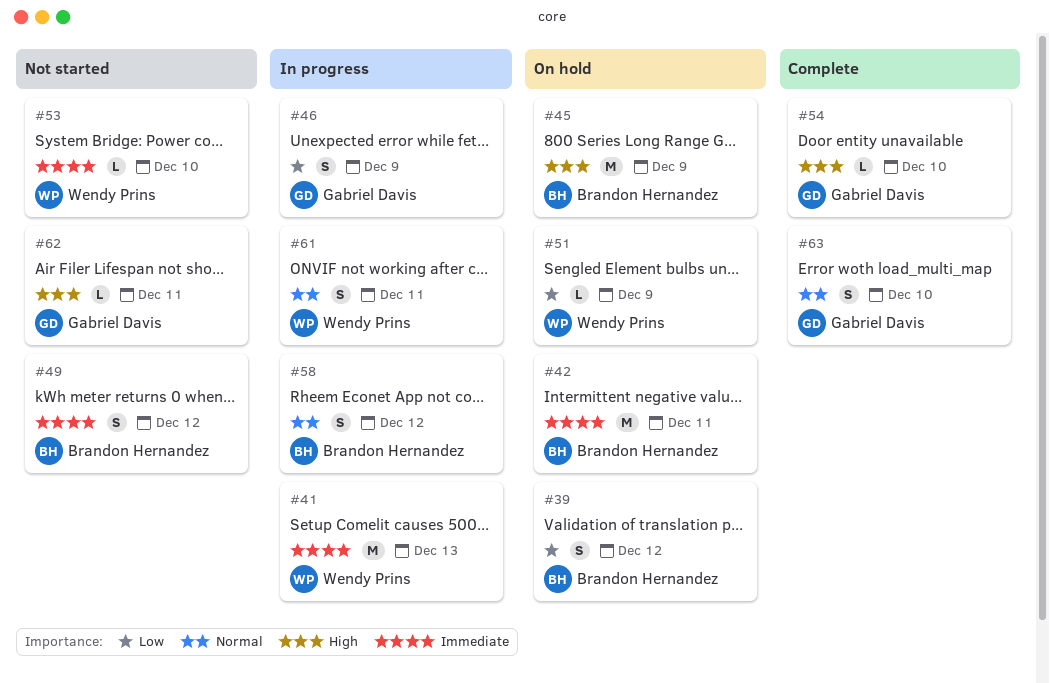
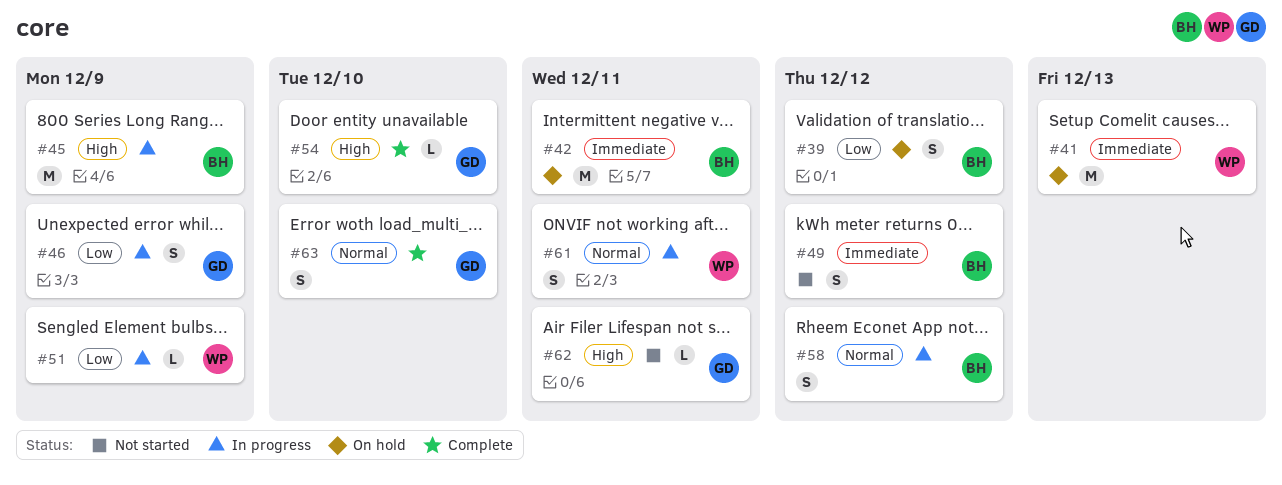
#41, status: In progress -> On hold
#45, status: On hold -> In progress
#51, status: On hold -> In progress
#53: present -> none

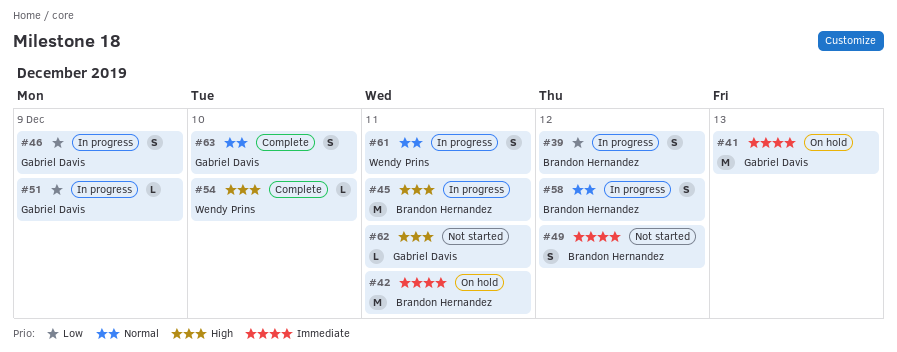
#39, status: On hold -> In progress
#41, owner: Wendy Prins -> Gabriel Davis
#45, due: Dec 9 -> Dec 11
#51, owner: Wendy Prins -> Gabriel Davis
#54, owner: Gabriel Davis -> Wendy Prins

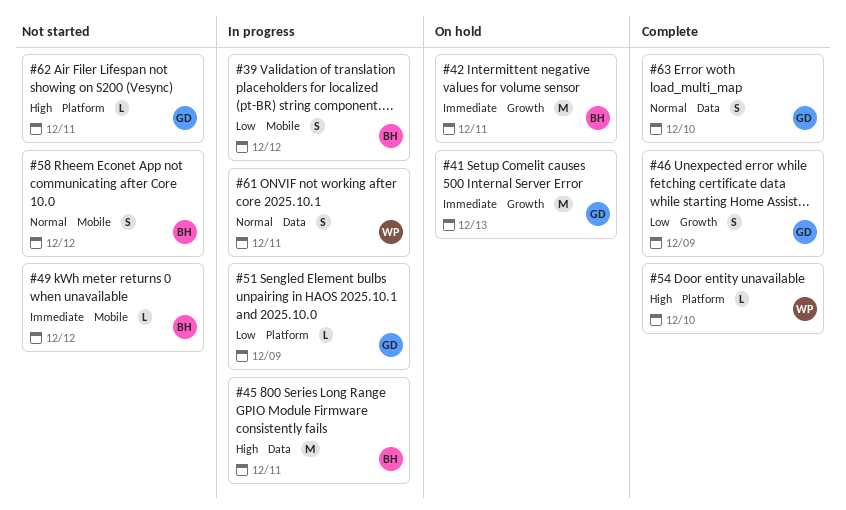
#46, status: In progress -> Complete
#49, estimate: S -> L
#58, status: In progress -> Not started

